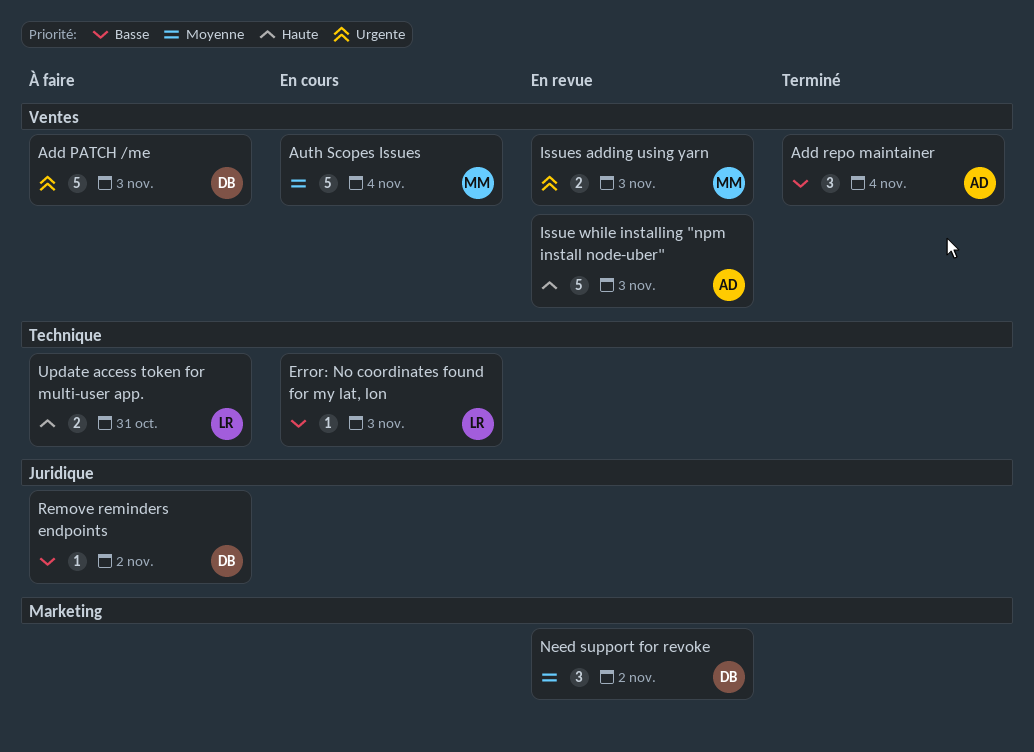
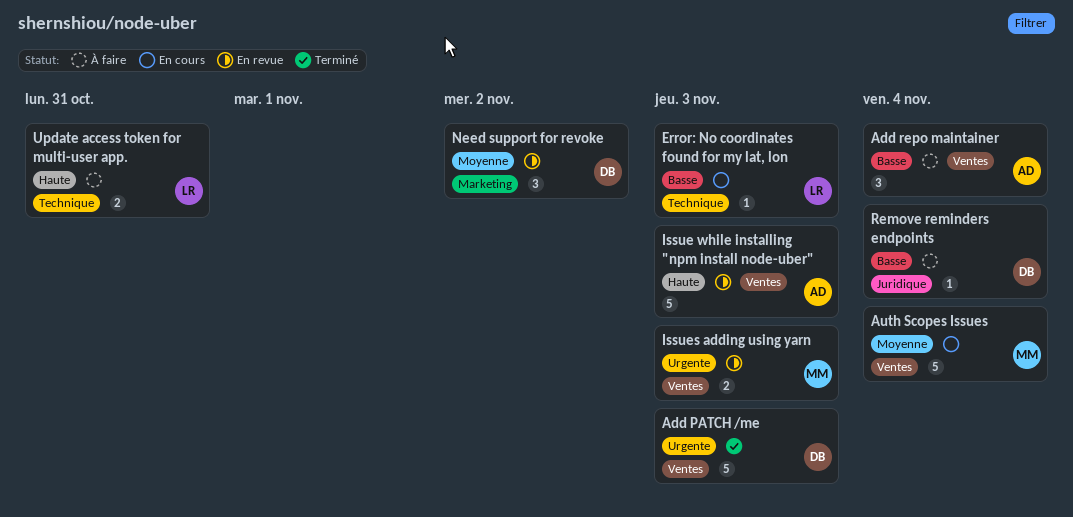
Add PATCH /me, status: À faire -> Terminé
Add repo maintainer, status: Terminé -> À faire
Remove reminders endpoints, due: Nov 2 -> Nov 4

